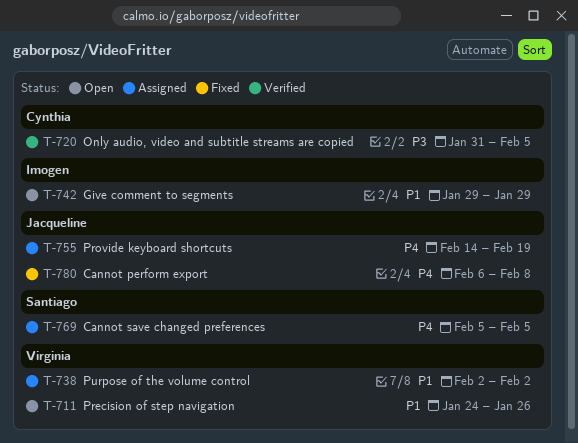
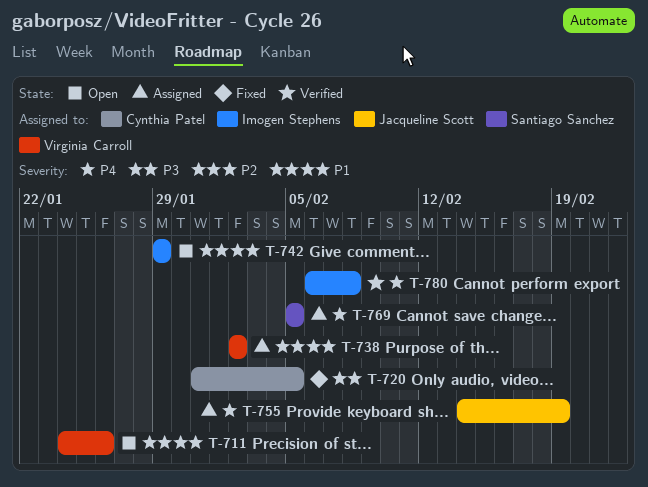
T-720, status: Verified -> Fixed
T-780, status: Fixed -> Verified
T-780, owner: Jacqueline Scott -> Imogen Stephens

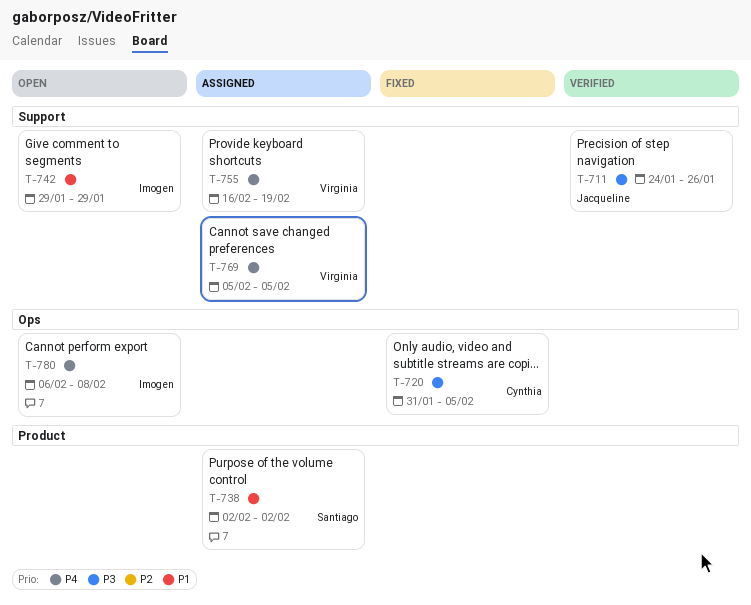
T-711, status: Open -> Verified
T-711, owner: Virginia Carroll -> Jacqueline Scott
T-711, priority: P1 -> P3
T-738, owner: Virginia Carroll -> Santiago Sánchez
T-755, owner: Jacqueline Scott -> Virginia Carroll
T-755, start: Feb 14 -> Feb 16
T-769, owner: Santiago Sánchez -> Virginia Carroll
T-780, status: Verified -> Open

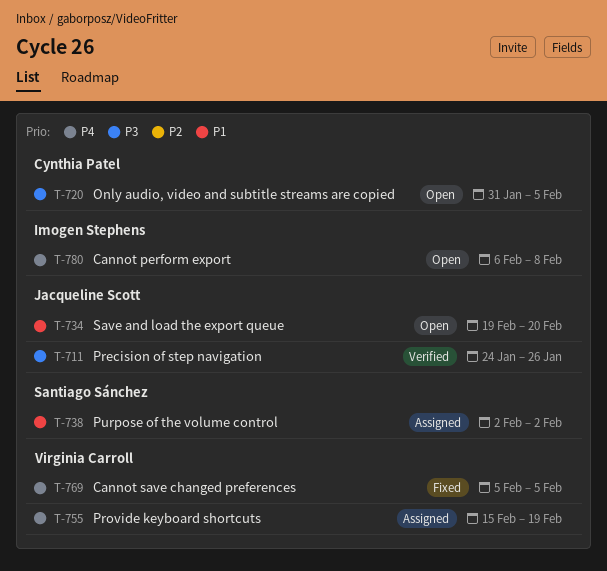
T-720, status: Fixed -> Open
T-734: none -> present
T-742: present -> none
T-755, start: Feb 16 -> Feb 15
T-769, status: Assigned -> Fixed

